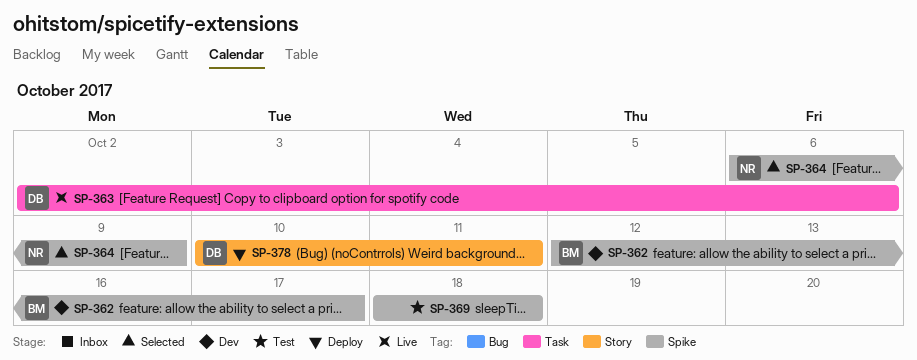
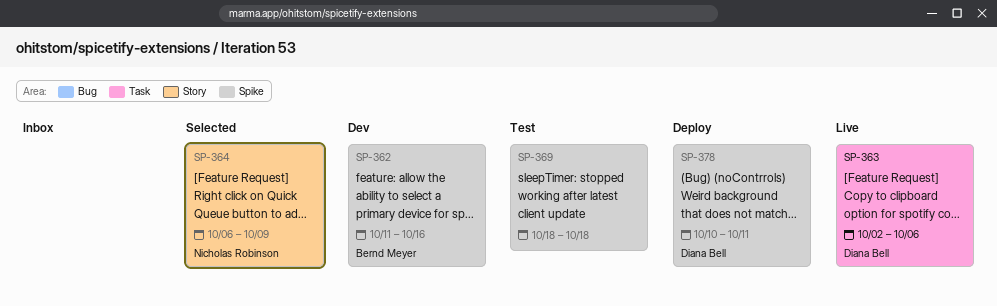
SP-362, start: Oct 12 -> Oct 11
SP-362, due: Oct 17 -> Oct 16
SP-364, label: Spike -> Story
SP-378, label: Story -> Spike

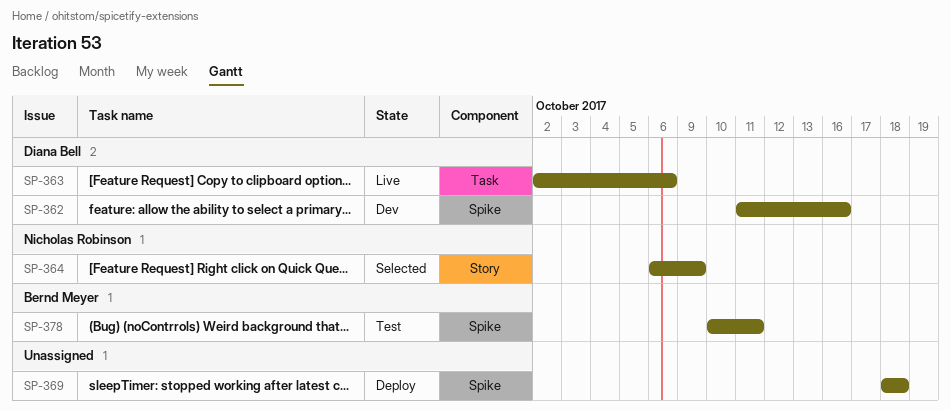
SP-362, owner: Bernd Meyer -> Diana Bell
SP-369, status: Test -> Deploy
SP-378, status: Deploy -> Test
SP-378, owner: Diana Bell -> Bernd Meyer

